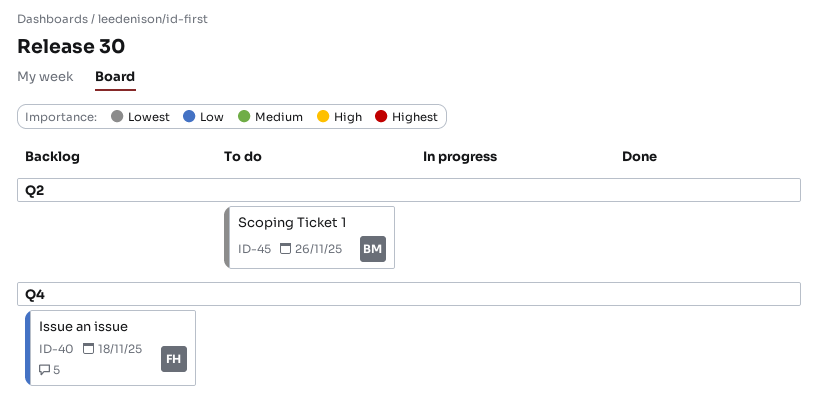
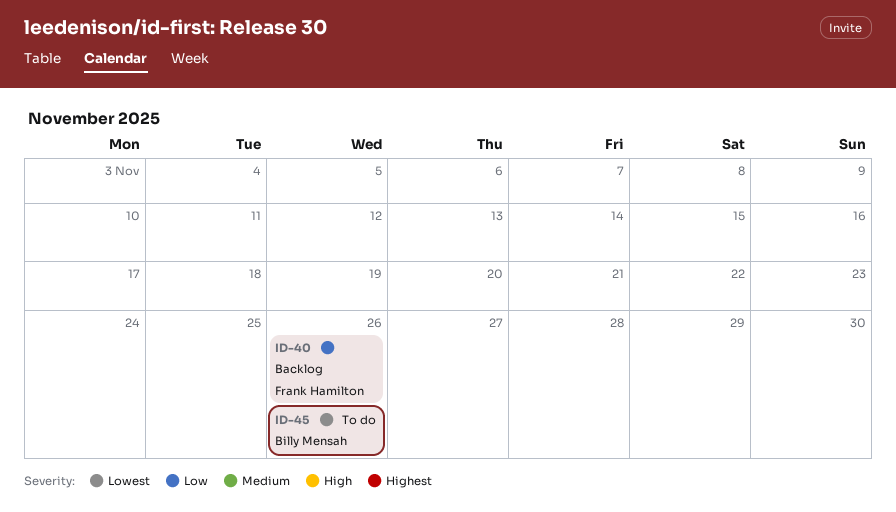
ID-40, due: Nov 18 -> Nov 26

